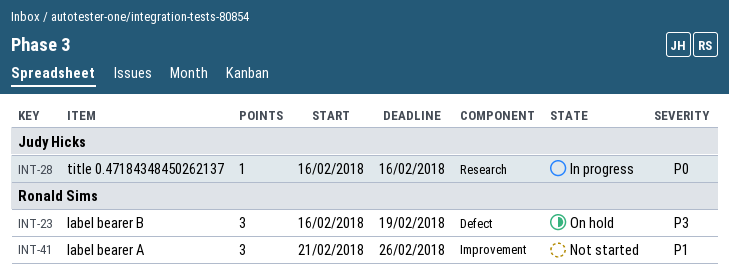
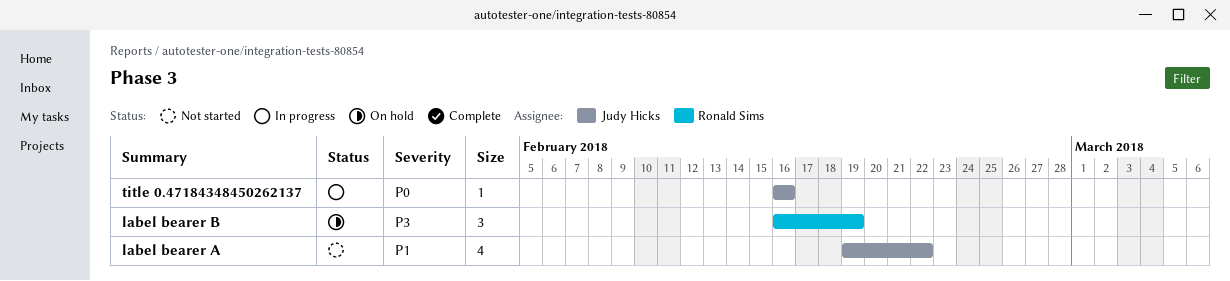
label bearer A, owner: Ronald Sims -> Judy Hicks
label bearer A, estimate: 3 -> 4
label bearer A, start: Feb 21 -> Feb 19
label bearer A, due: Feb 26 -> Feb 22

